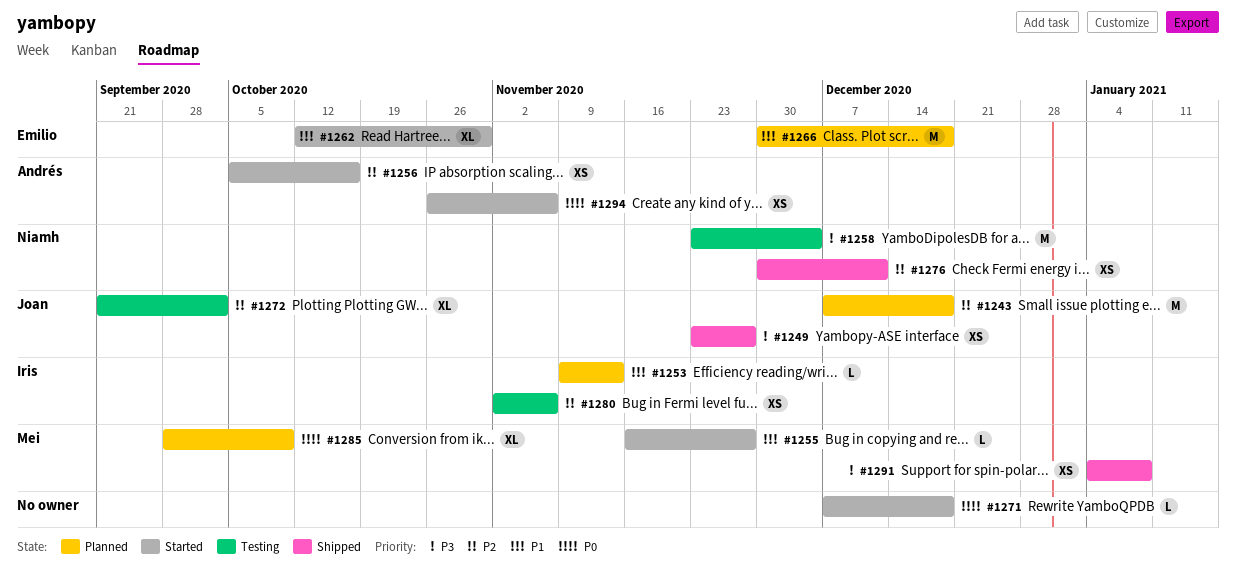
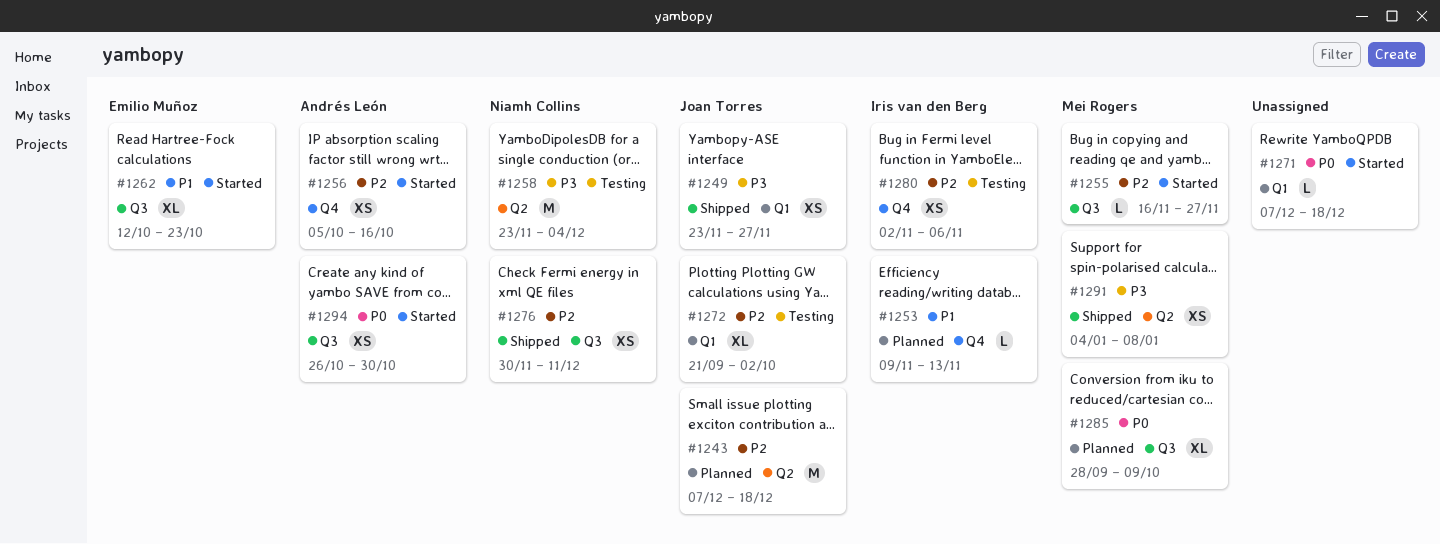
#1255, priority: P1 -> P2
#1262, due: Oct 30 -> Oct 23
#1266: present -> none
#1294, due: Nov 6 -> Oct 30

